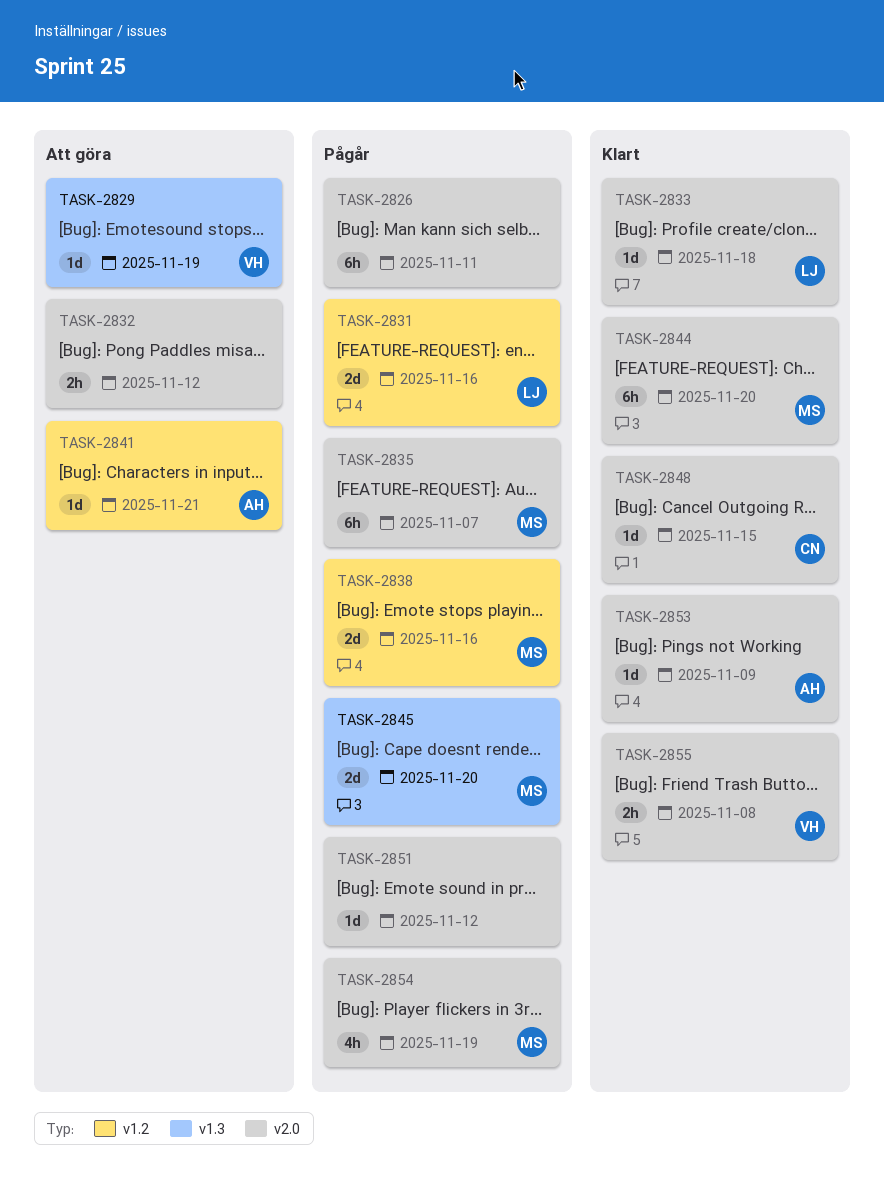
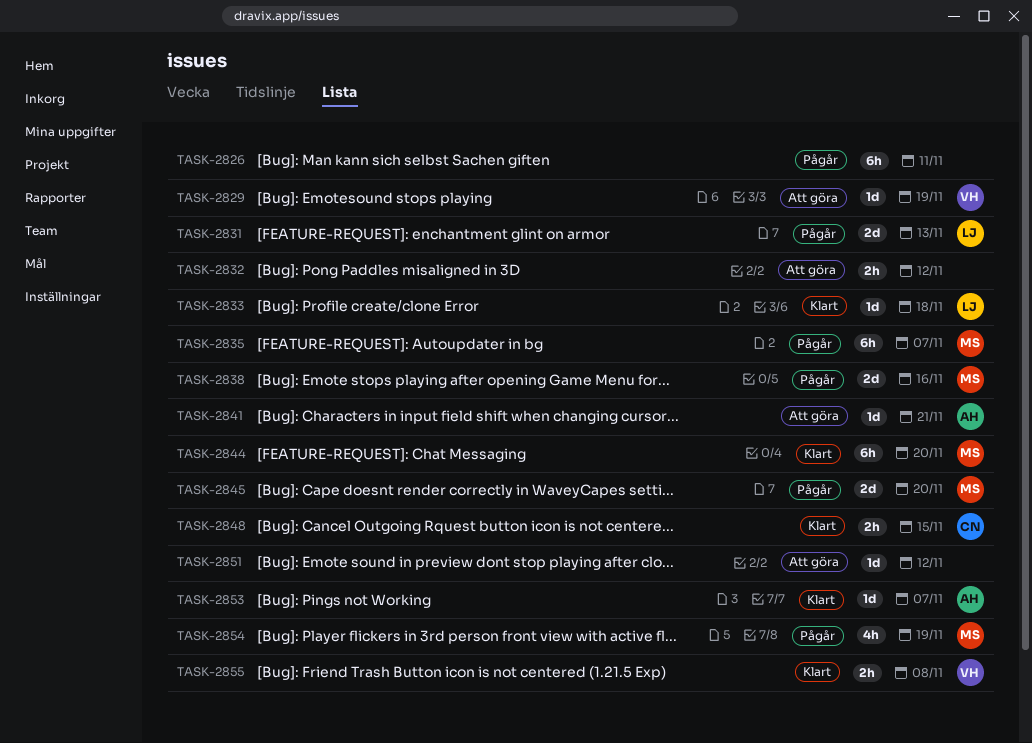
TASK-2831, due: Nov 16 -> Nov 13
TASK-2848, estimate: 1d -> 2h
TASK-2851, status: Pågår -> Att göra
TASK-2853, due: Nov 9 -> Nov 7

